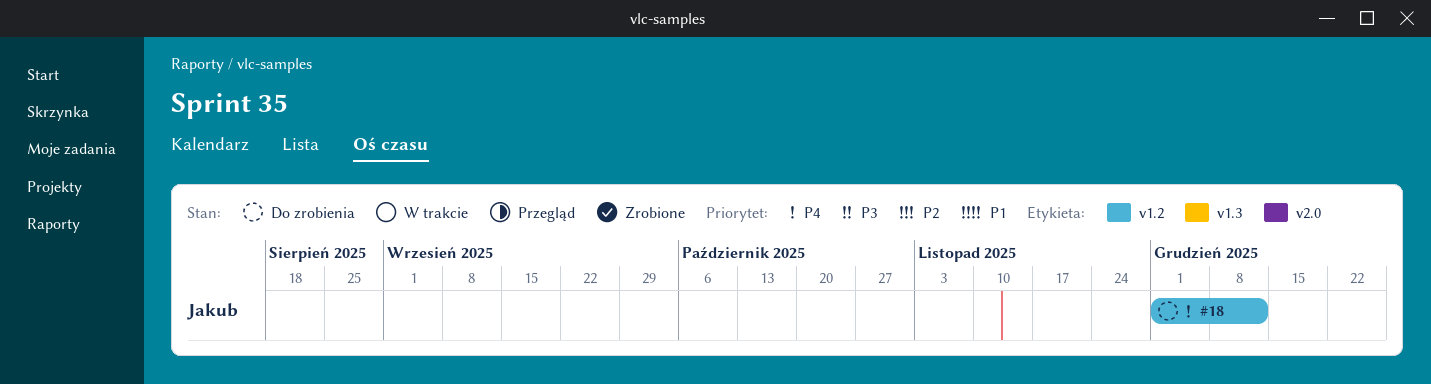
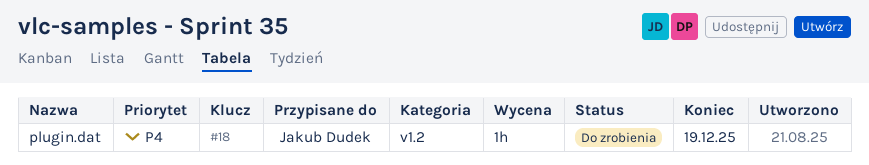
#18, due: Dec 12 -> Dec 19

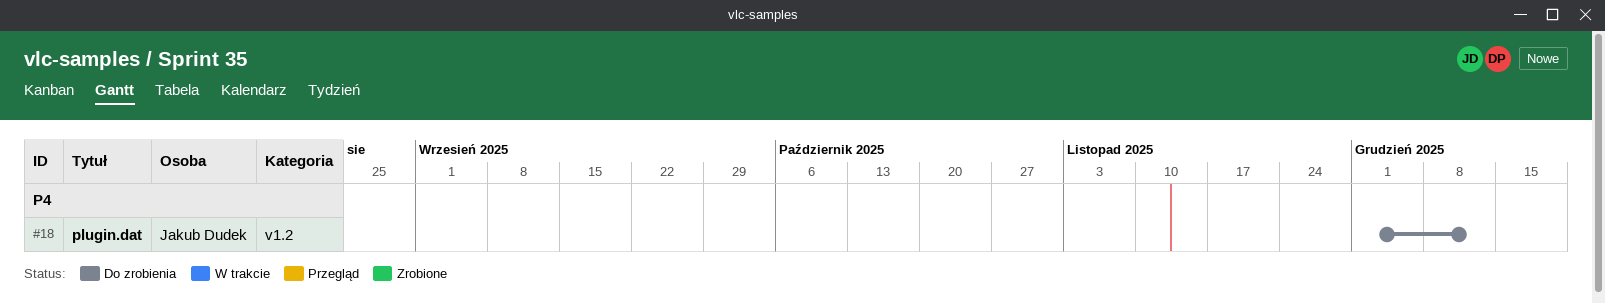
#18, due: Dec 19 -> Dec 12

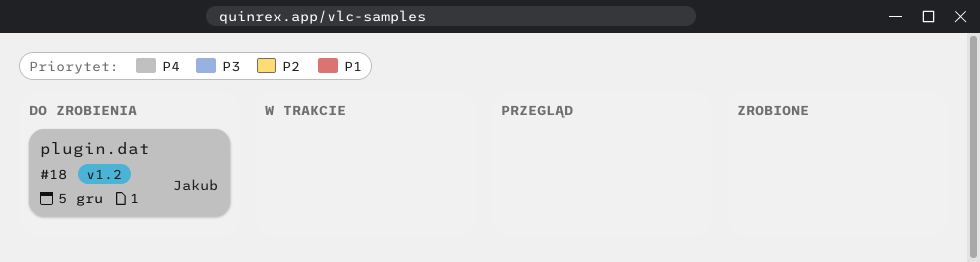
#18, due: Dec 12 -> Dec 5

